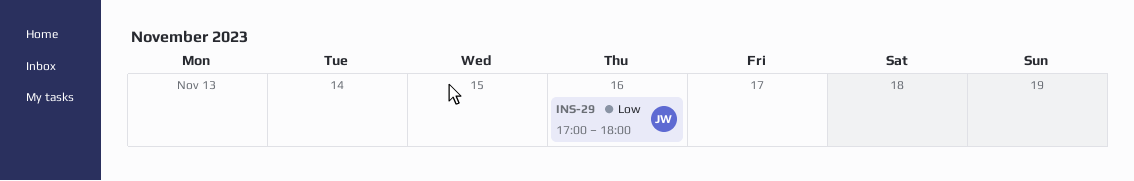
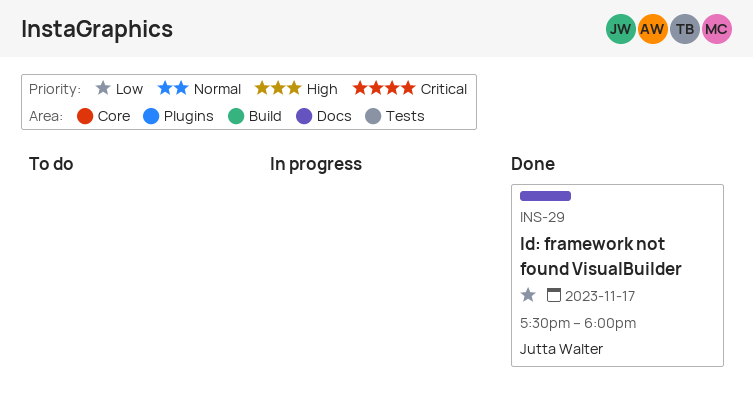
INS-29, day: Nov 16 -> Nov 17
INS-29, begins: 17:00 -> 17:30

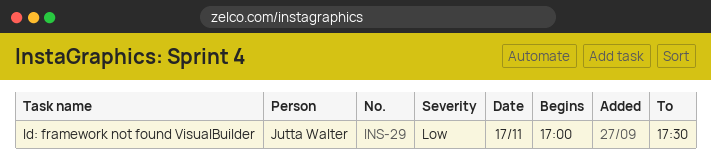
INS-29, begins: 17:30 -> 17:00
INS-29, ends: 18:00 -> 17:30

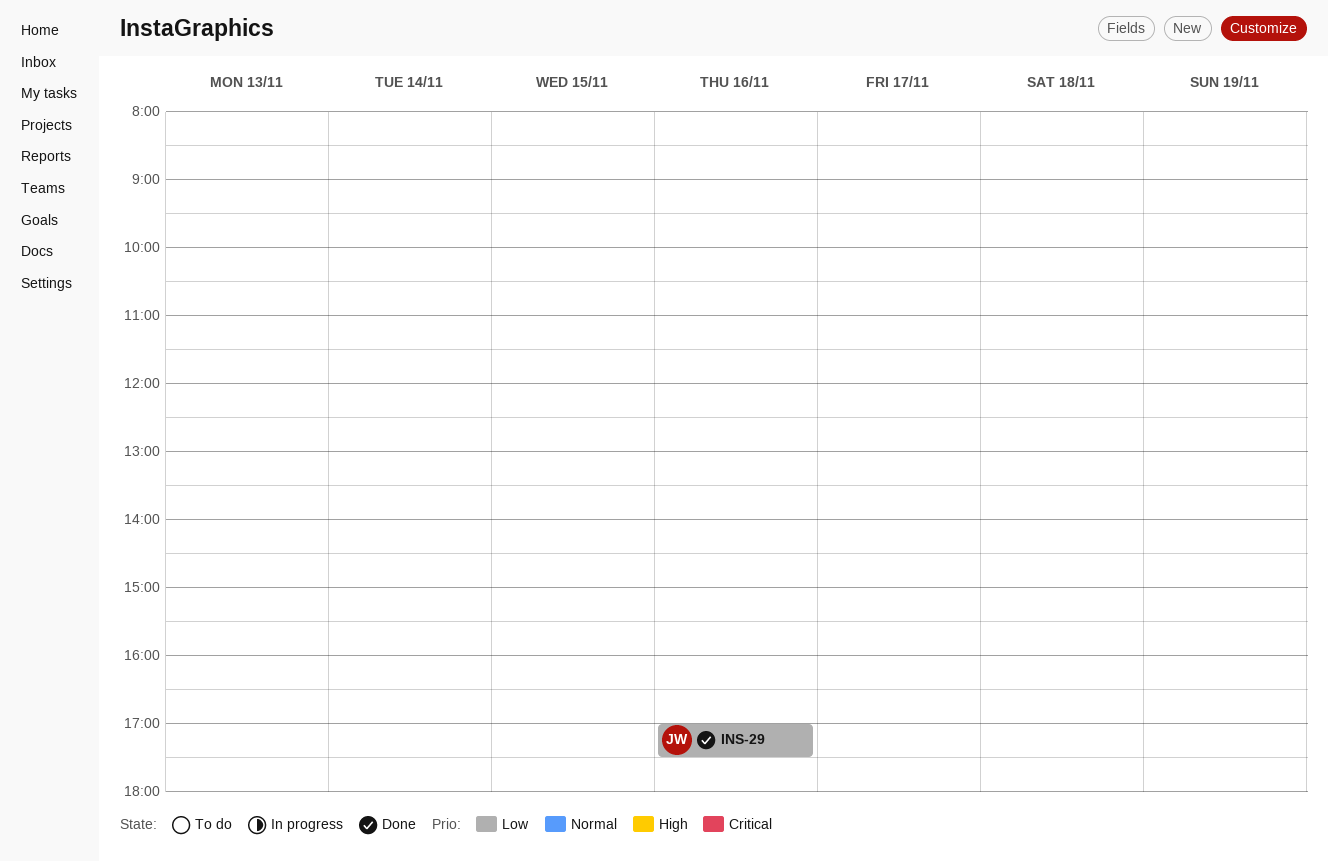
INS-29, day: Nov 17 -> Nov 16

